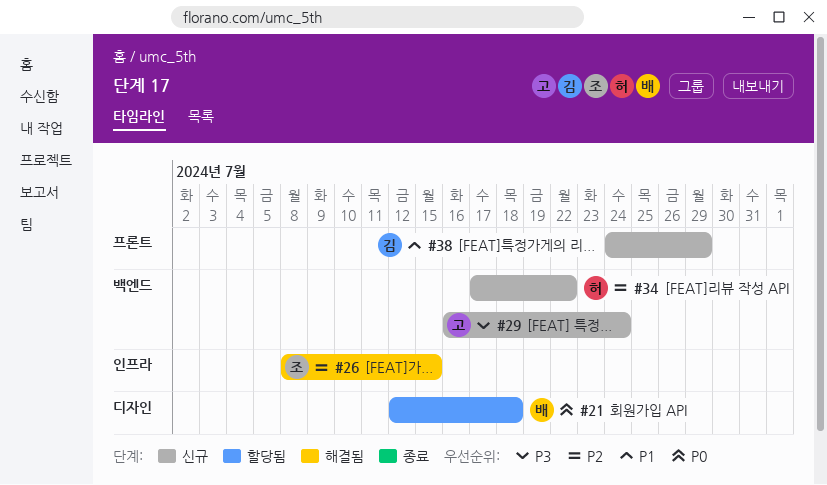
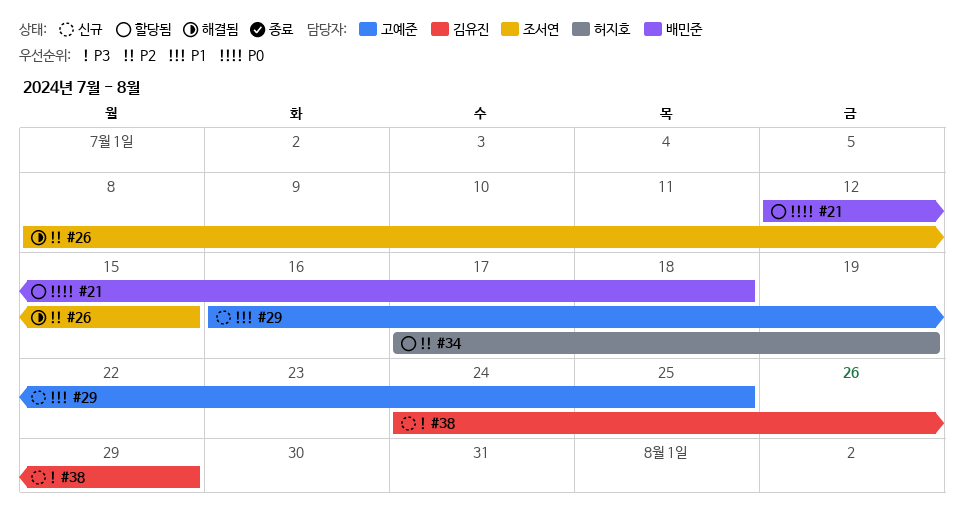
#29, priority: P3 -> P1
#29, due: Jul 24 -> Jul 25
#34, status: 신규 -> 할당됨
#34, due: Jul 22 -> Jul 19
#38, priority: P1 -> P3

